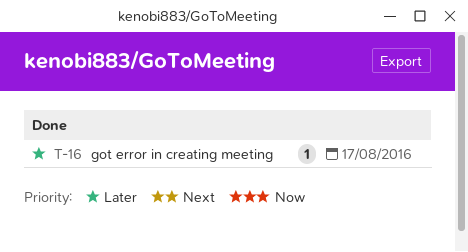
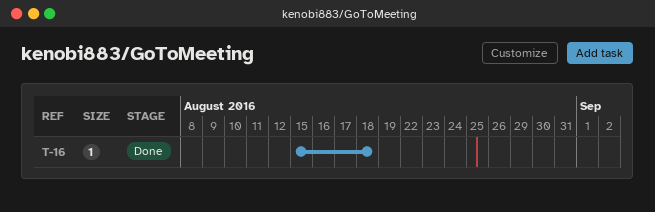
T-16, due: Aug 17 -> Aug 18

